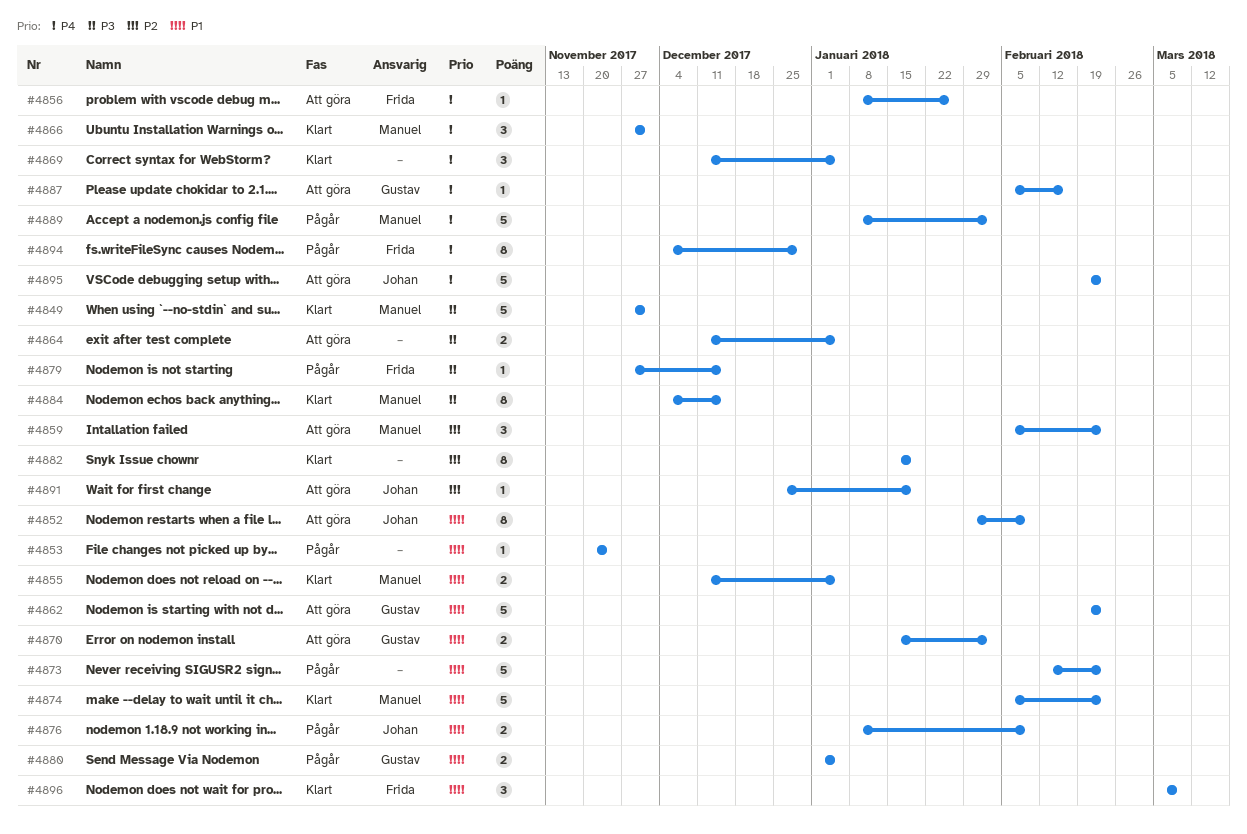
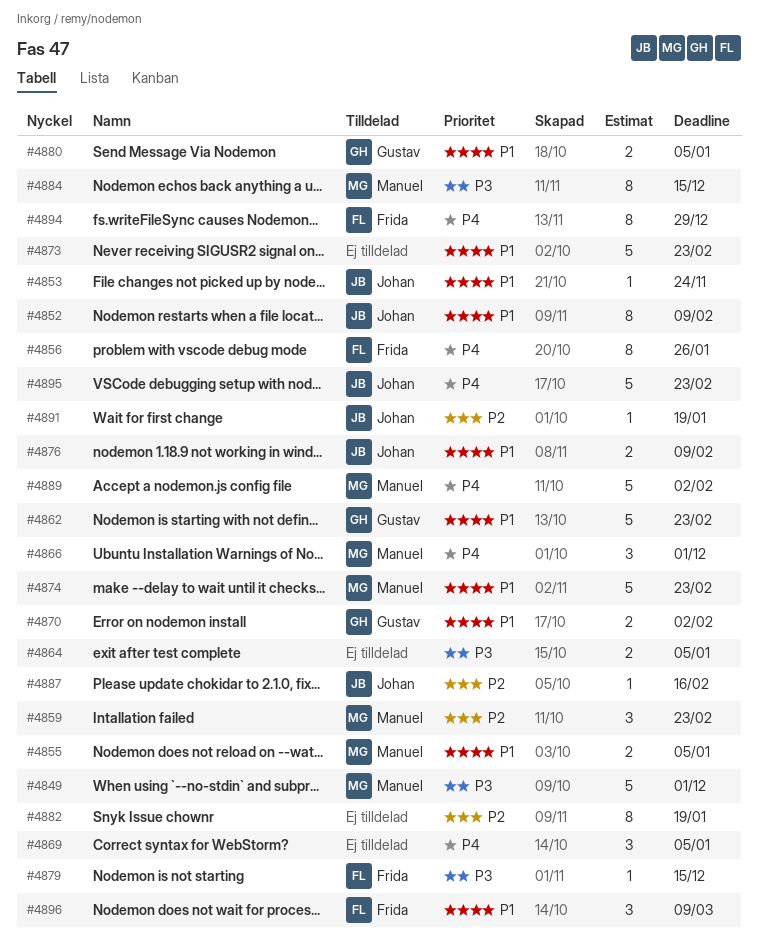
#4853, owner: none -> Johan
#4856, estimate: 1 -> 8
#4887, owner: Gustav -> Johan
#4887, priority: P4 -> P2

